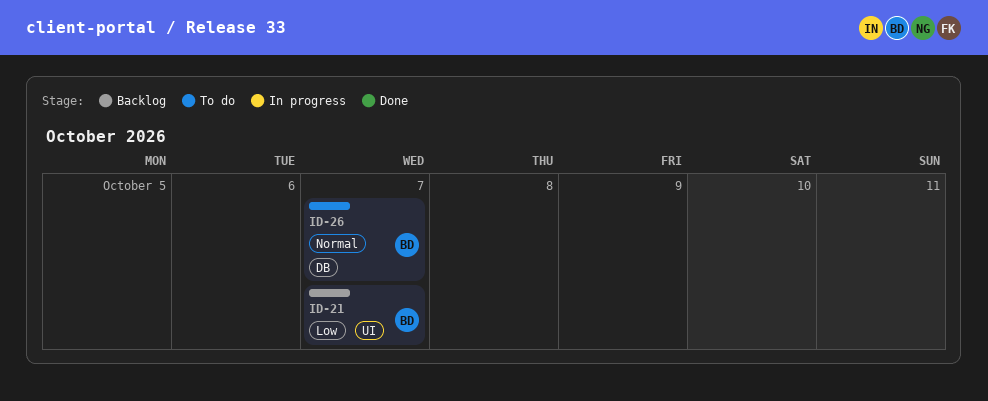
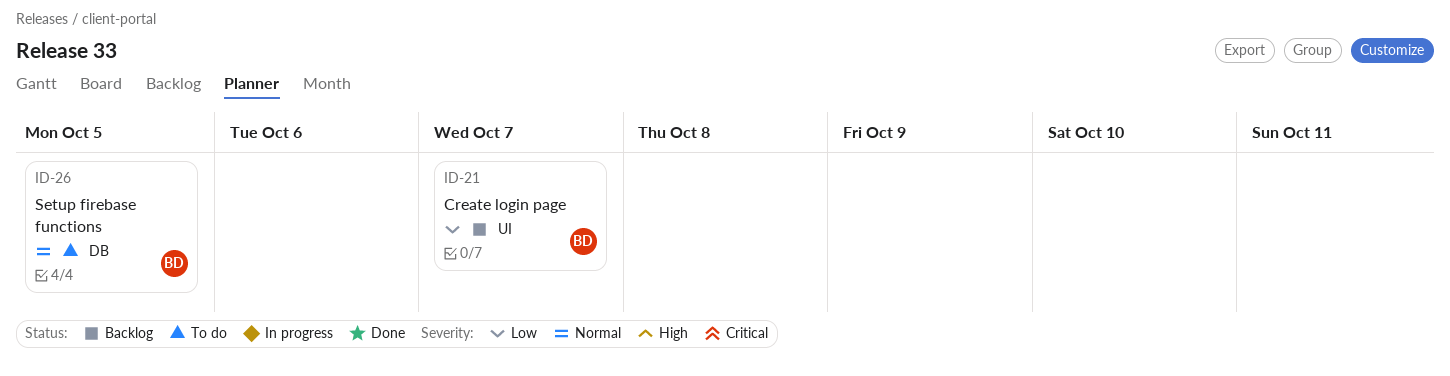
ID-26, due: Oct 7 -> Oct 5

